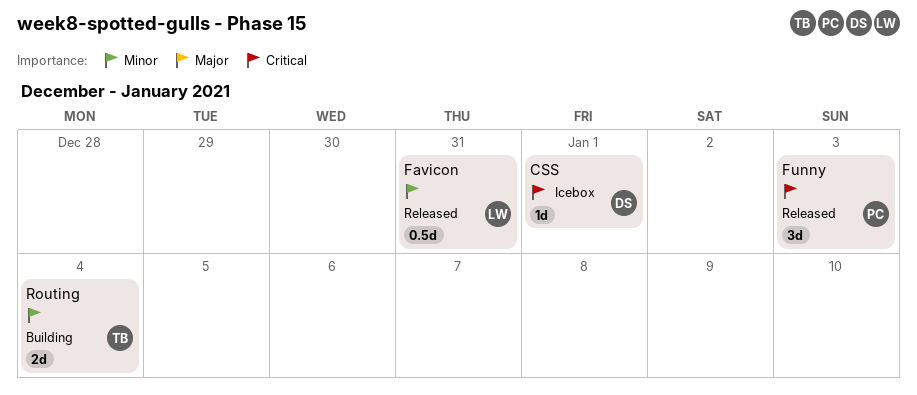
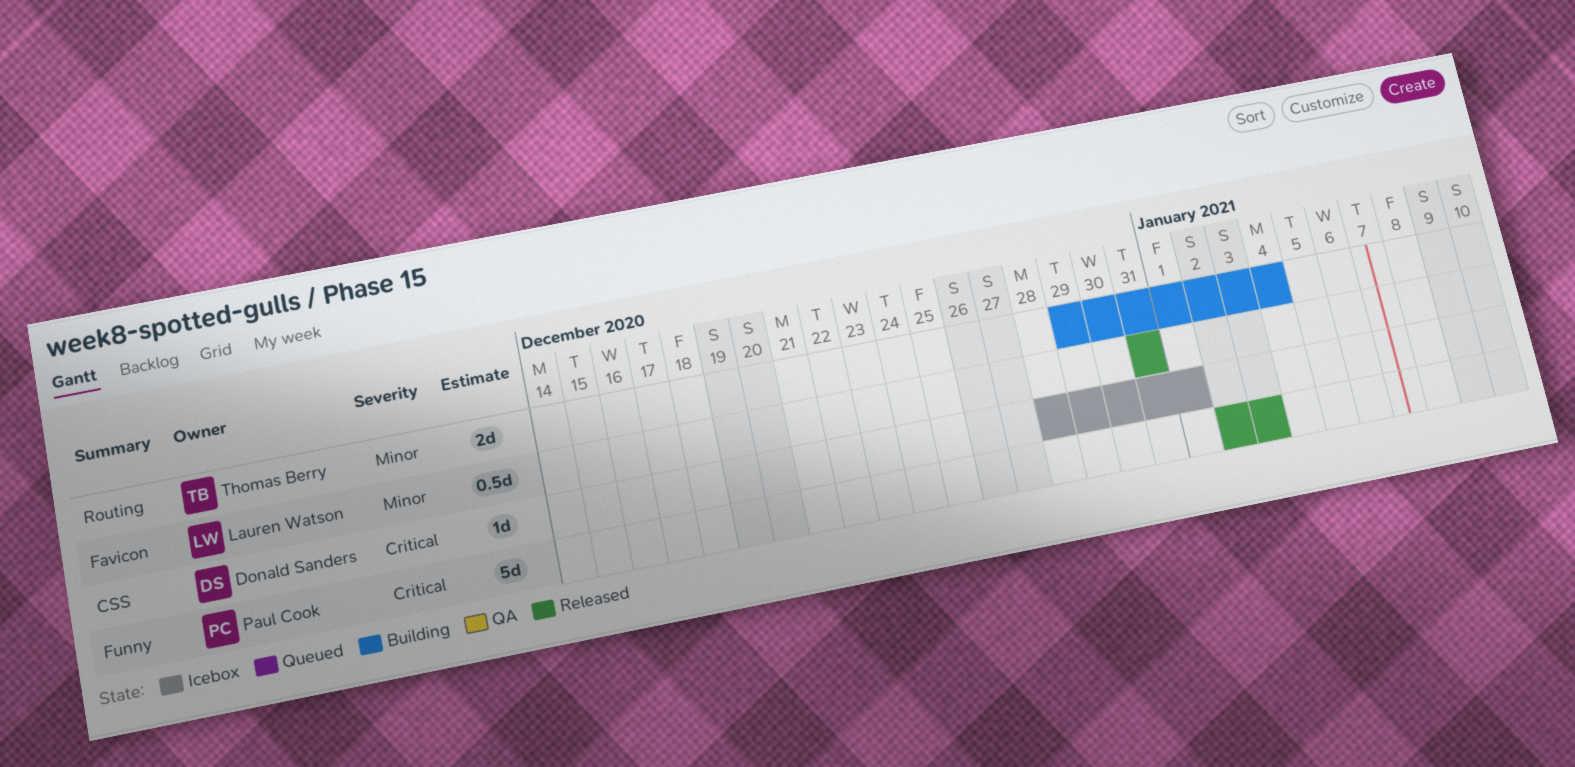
Funny, estimate: 3d -> 5d

